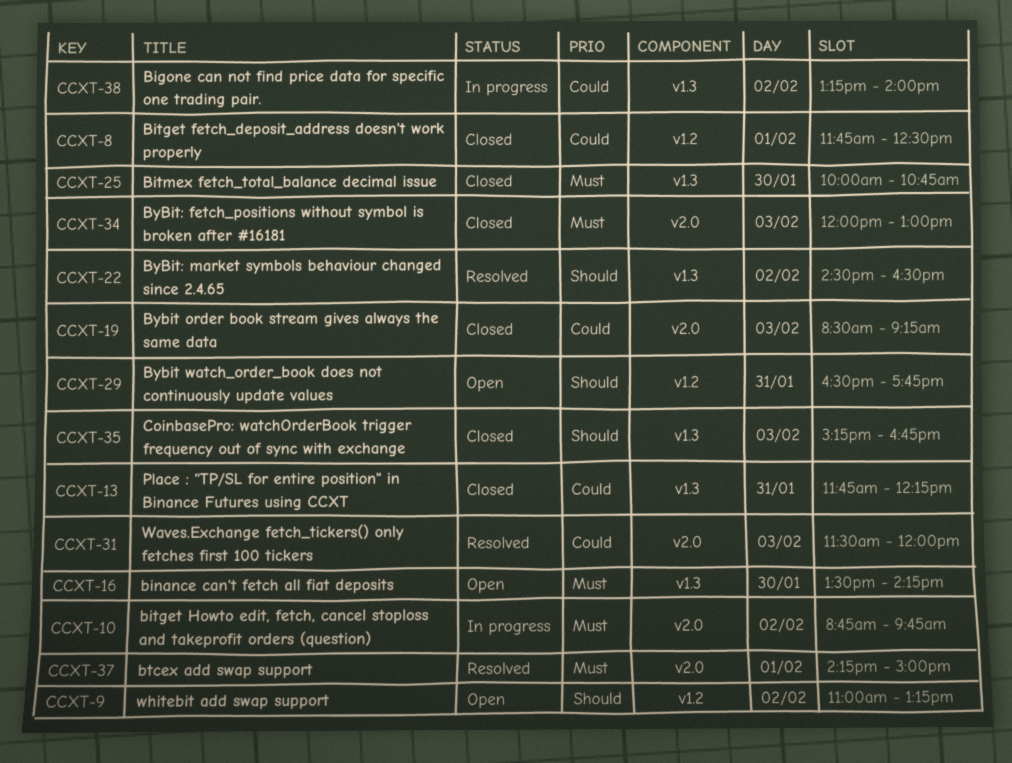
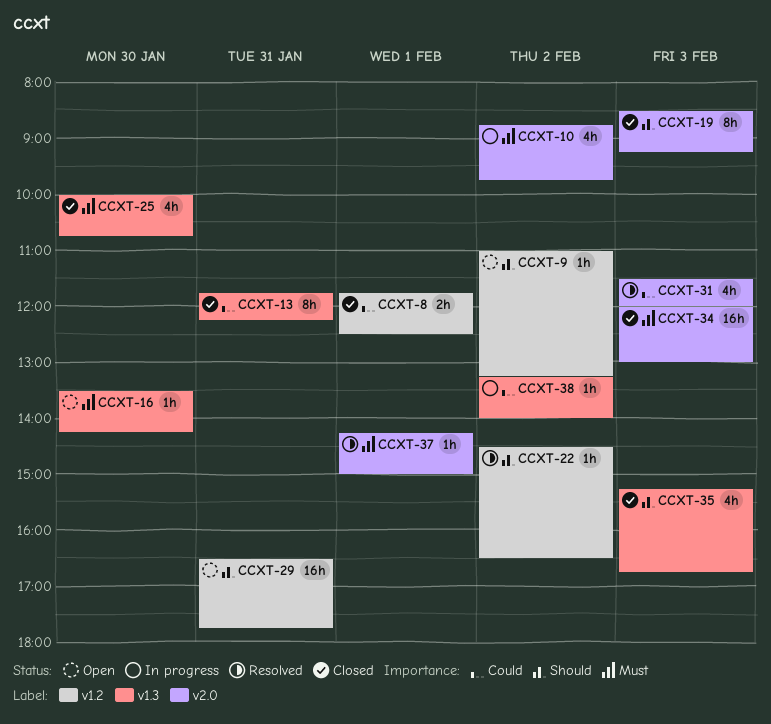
CCXT-19, priority: Could -> Should
CCXT-22, label: v1.3 -> v1.2

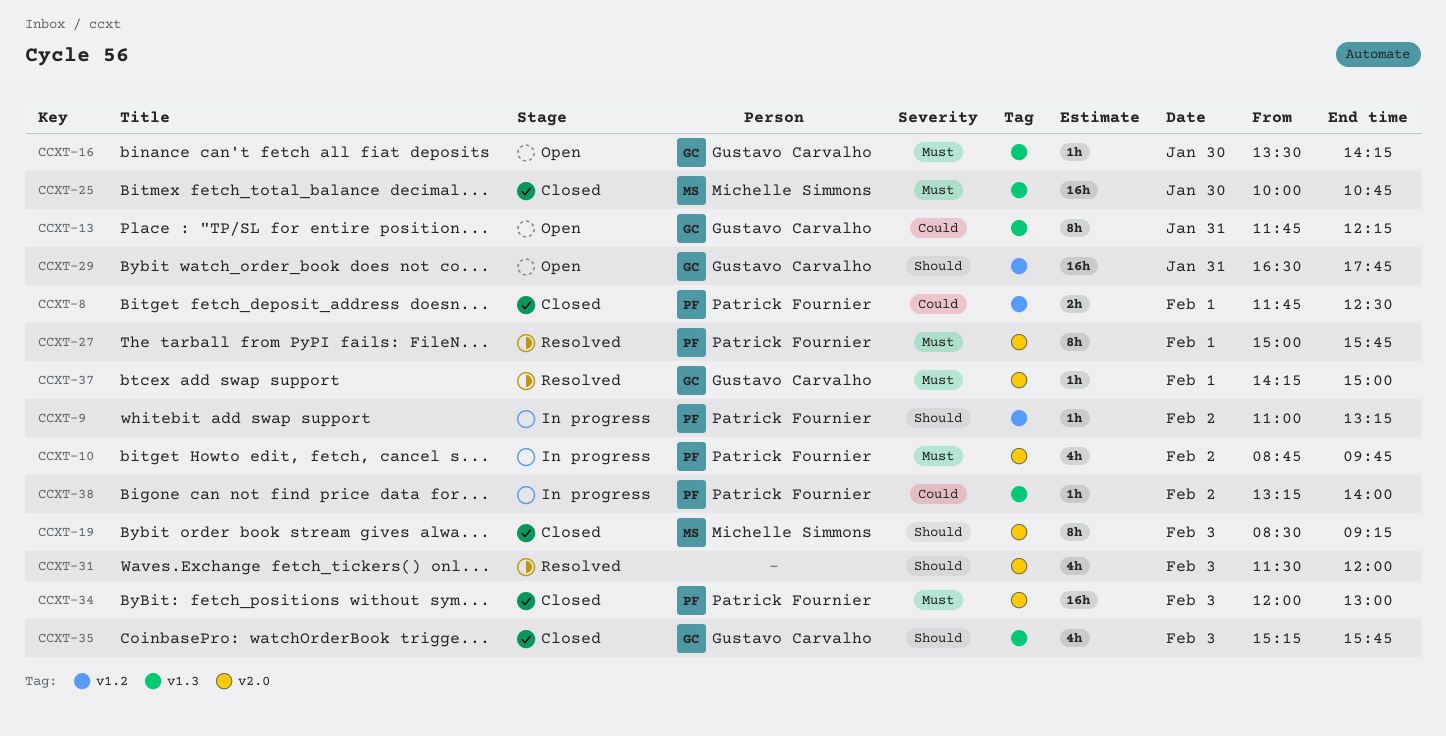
CCXT-9, status: Open -> In progress
CCXT-13, status: Closed -> Open
CCXT-22: present -> none
CCXT-25, estimate: 4h -> 16h
CCXT-27: none -> present
CCXT-31, priority: Could -> Should
CCXT-35, ends: 16:45 -> 15:45

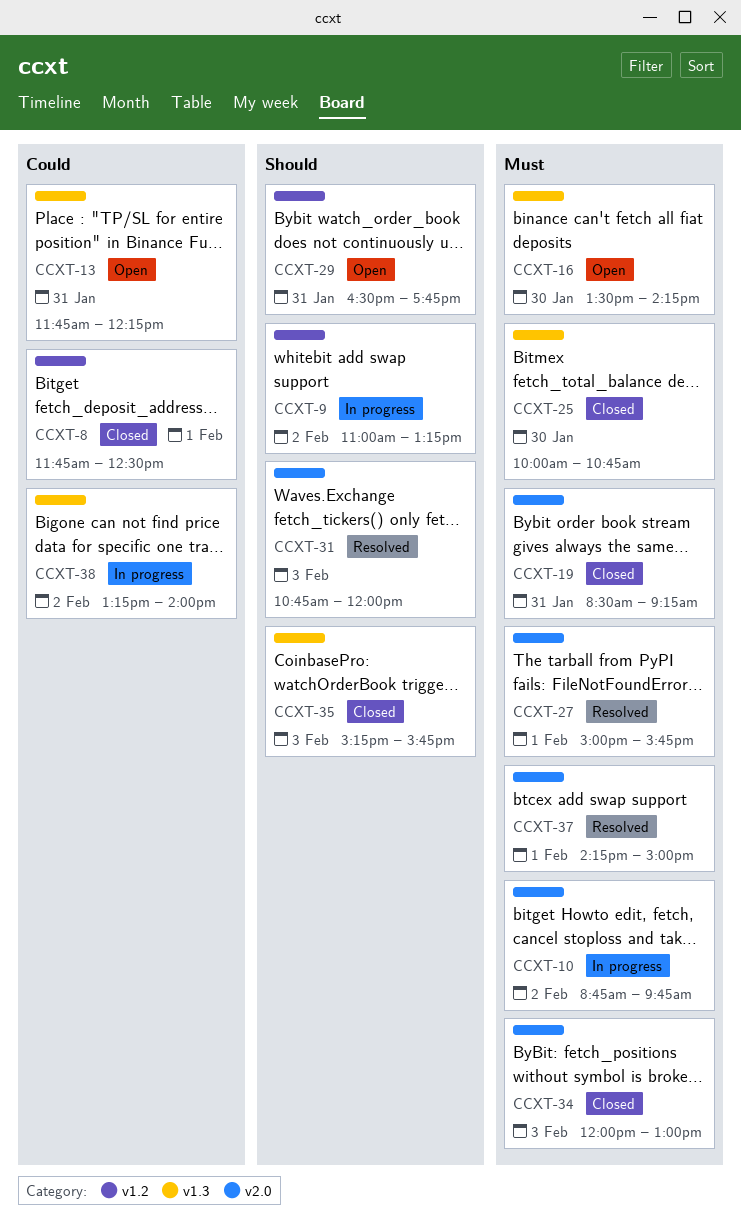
CCXT-19, priority: Should -> Must
CCXT-19, day: Feb 3 -> Jan 31
CCXT-31, begins: 11:30 -> 10:45

